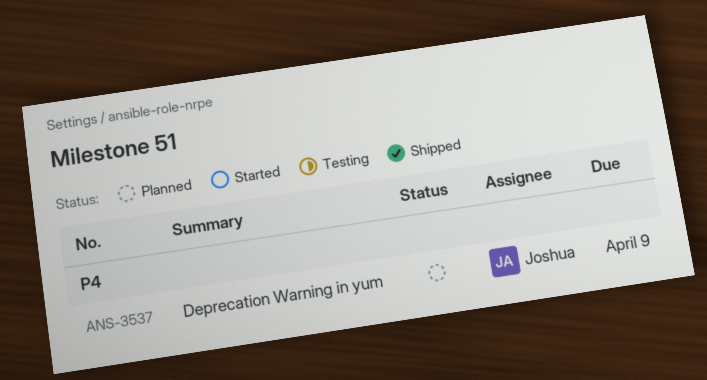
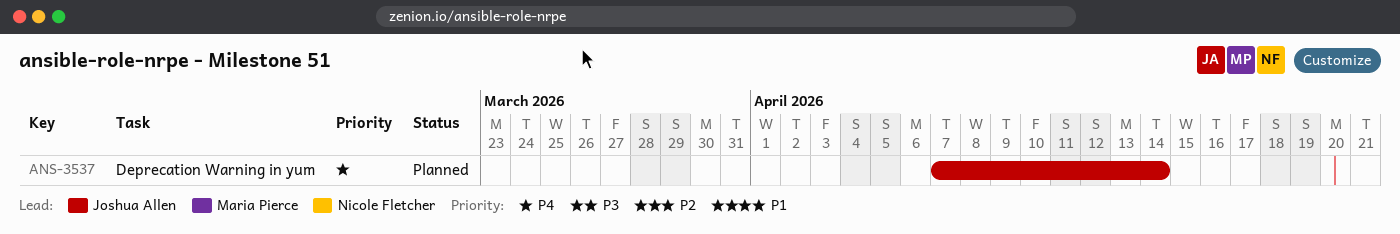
ANS-3537, due: Apr 9 -> Apr 14

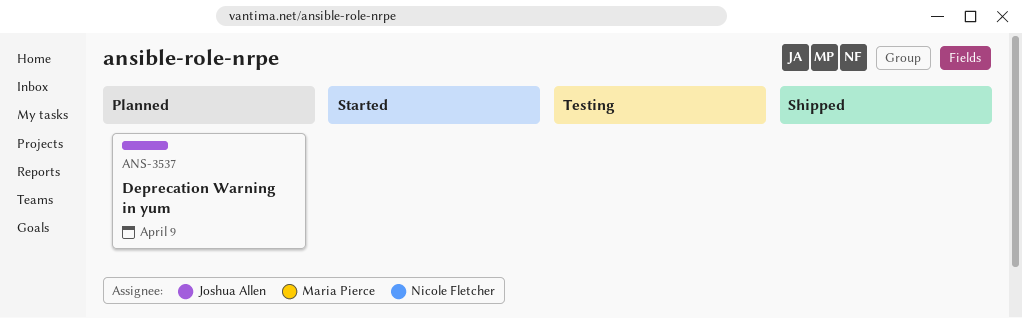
ANS-3537, due: Apr 14 -> Apr 9

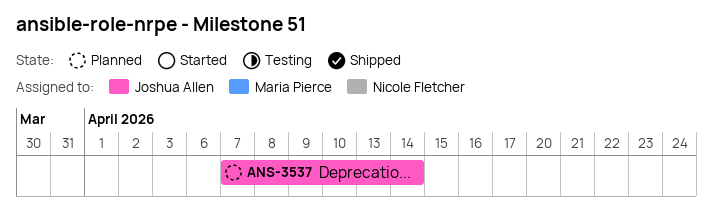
ANS-3537, due: Apr 9 -> Apr 14

